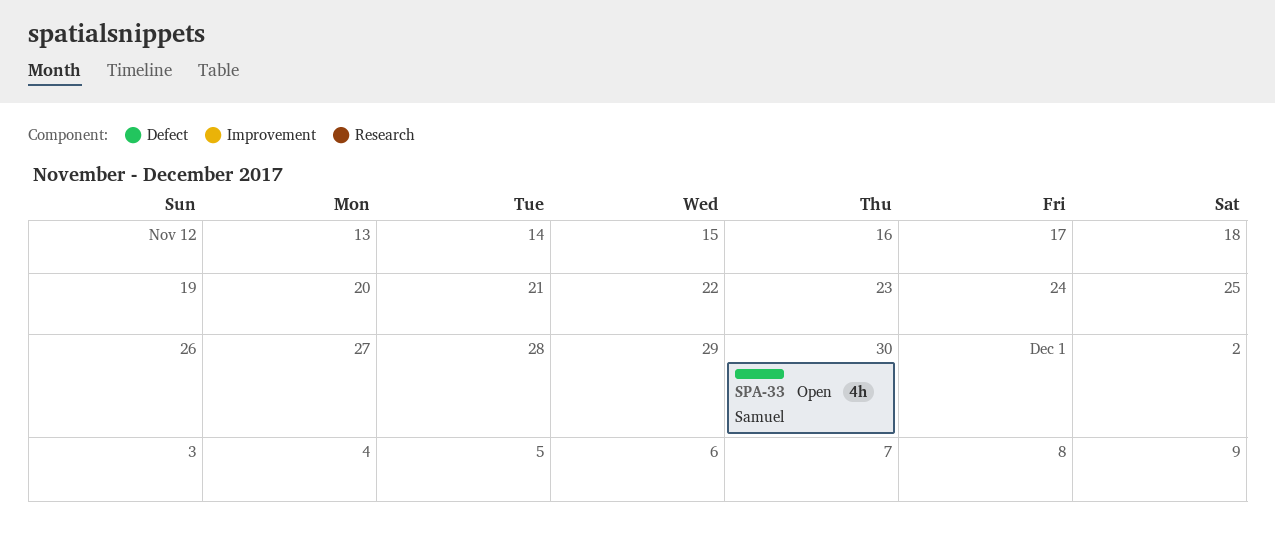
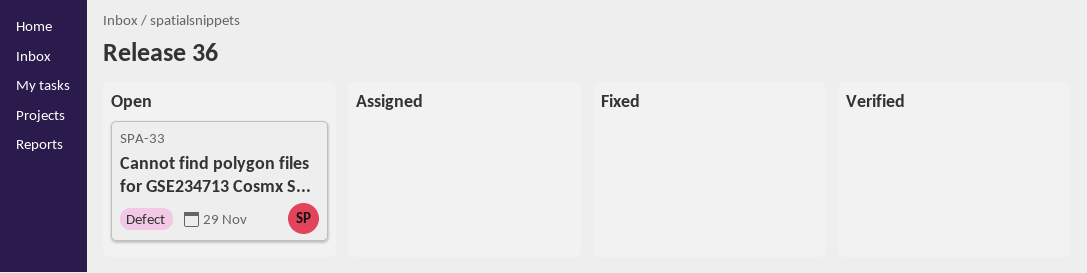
SPA-33, due: Nov 30 -> Nov 29

